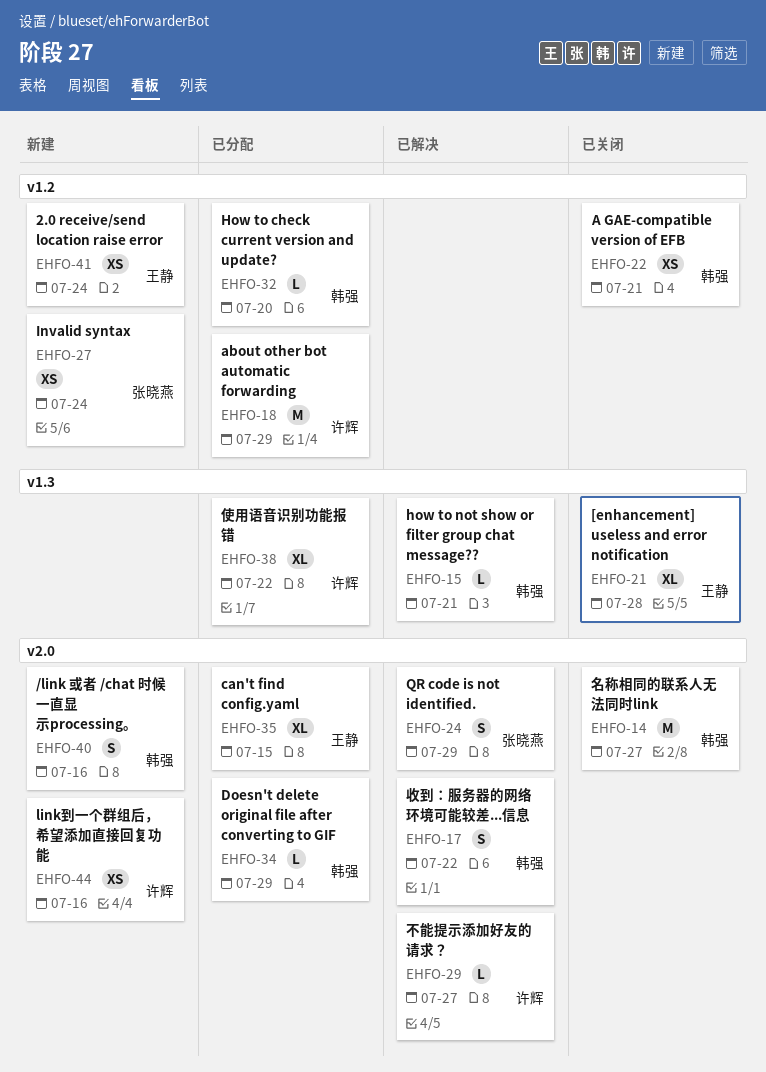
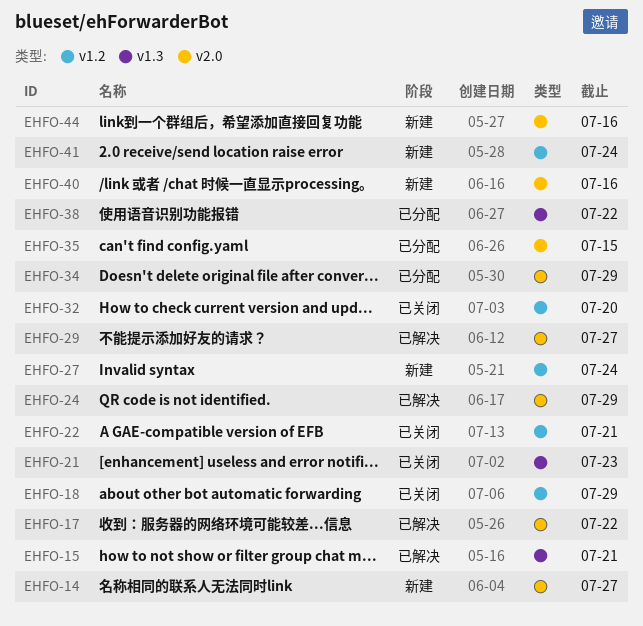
EHFO-14, status: 已关闭 -> 新建
EHFO-18, status: 已分配 -> 已关闭
EHFO-21, due: Jul 28 -> Jul 23
EHFO-32, status: 已分配 -> 已关闭

